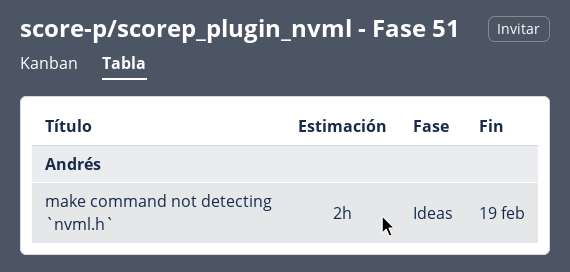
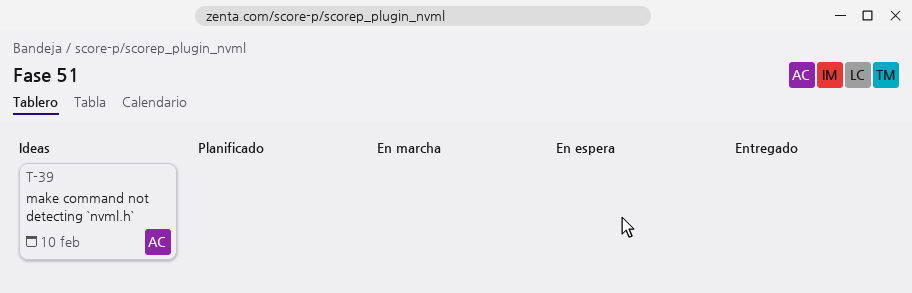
make command not detecting `nvml.h`, due: Feb 19 -> Feb 10

